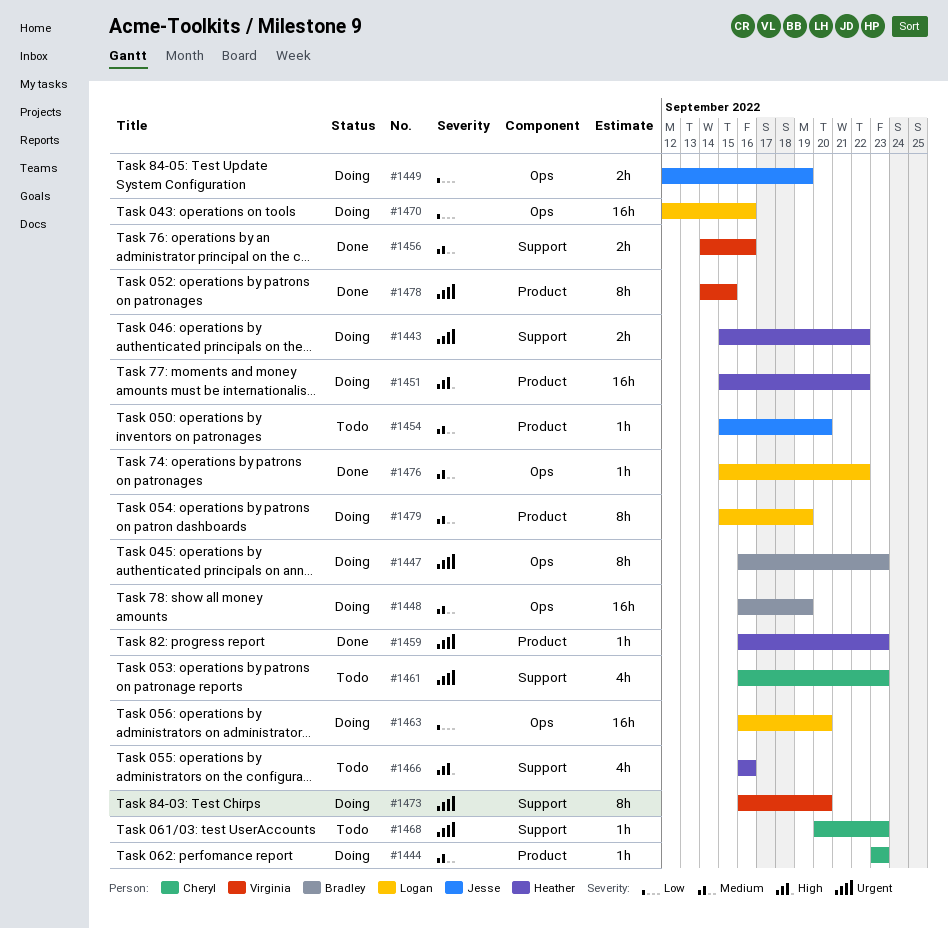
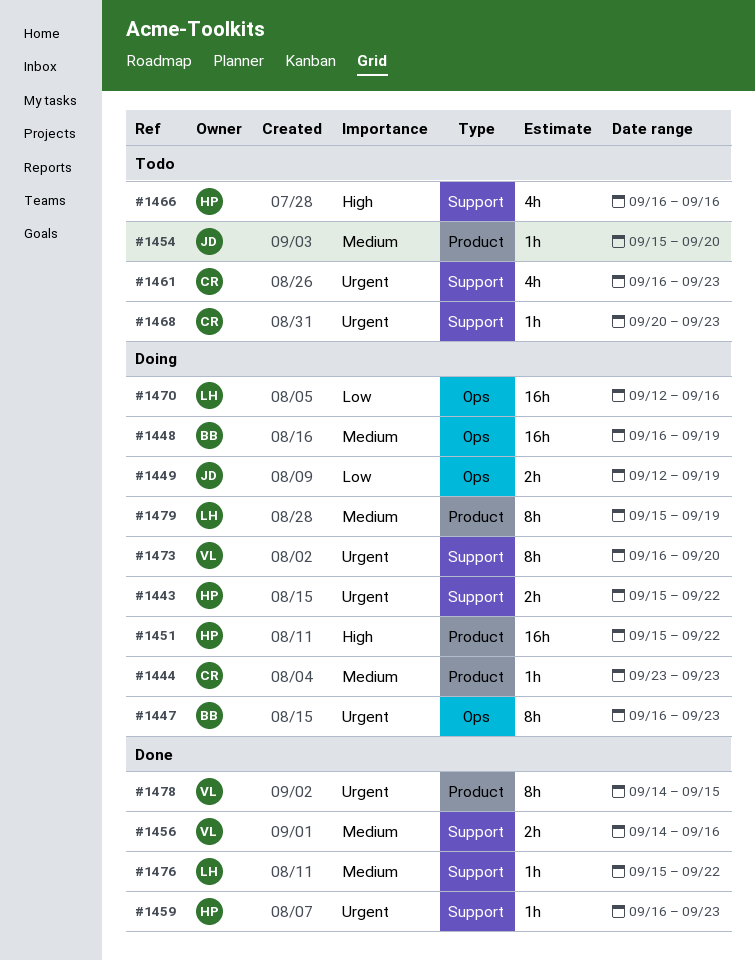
#1459, label: Product -> Support
#1463: present -> none
#1476, label: Ops -> Support

